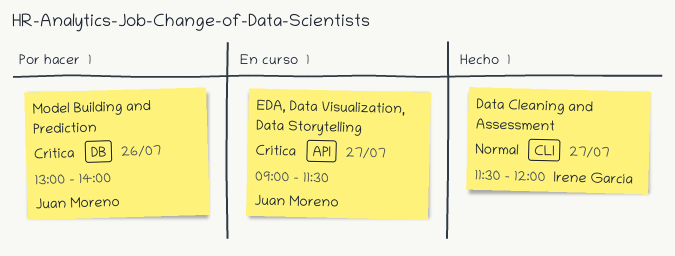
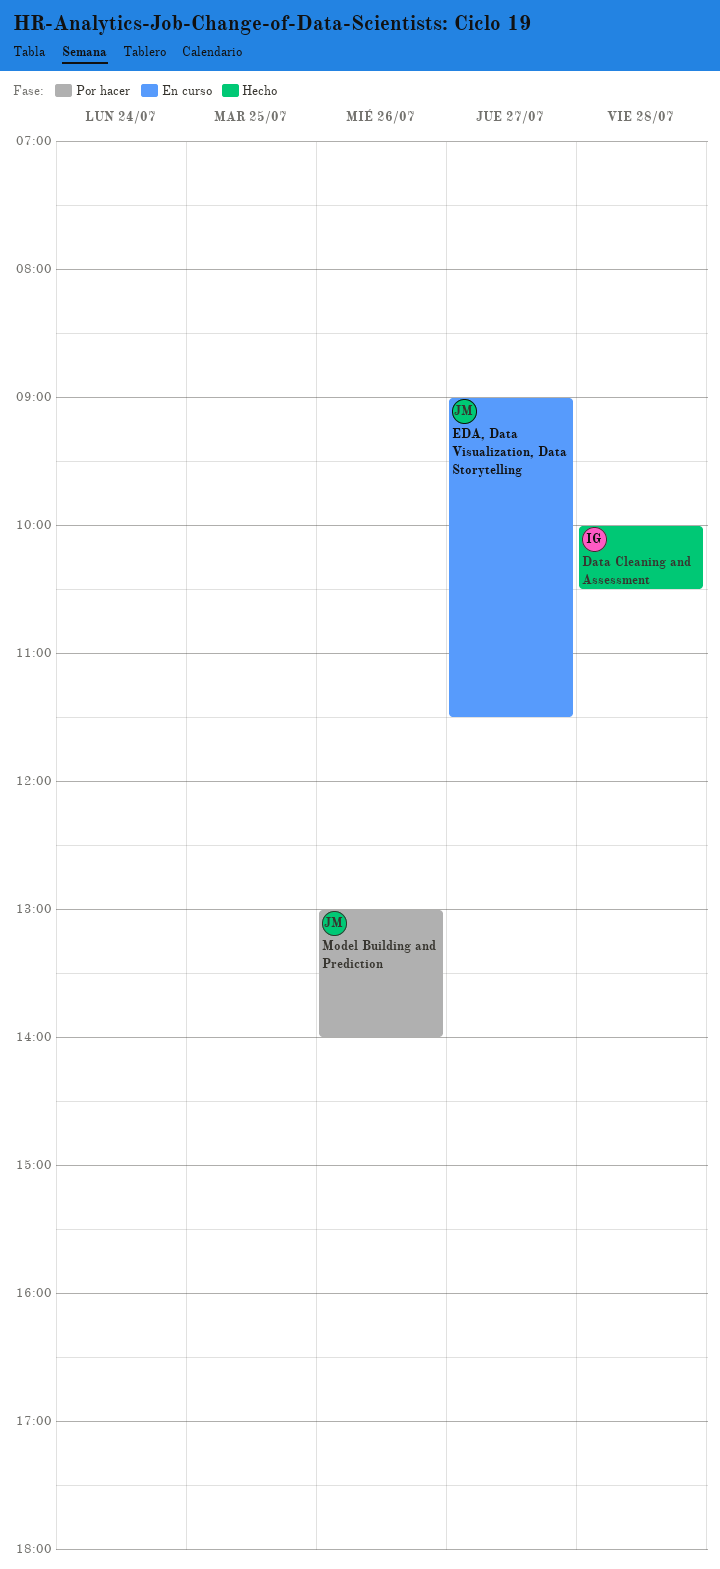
Data Cleaning and Assessment, day: Jul 27 -> Jul 28
Data Cleaning and Assessment, begins: 11:30 -> 10:00
Data Cleaning and Assessment, ends: 12:00 -> 10:30

